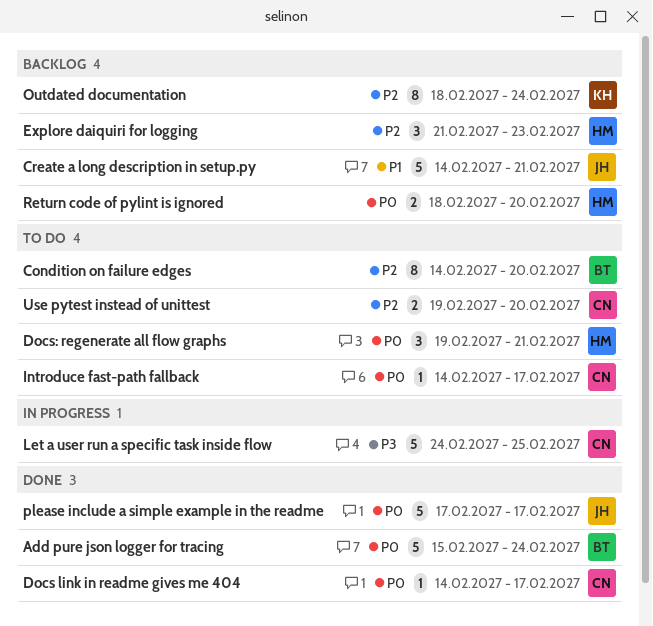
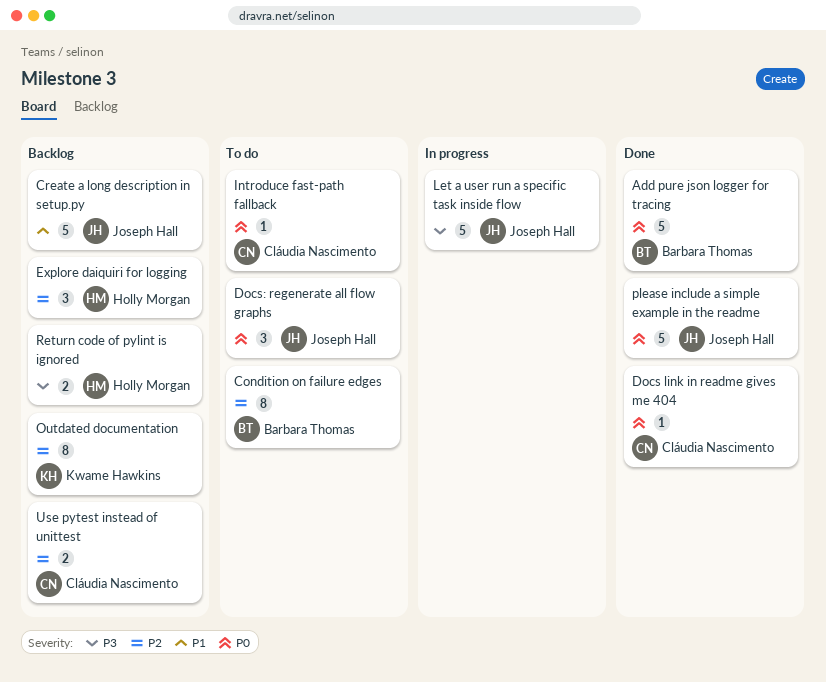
Docs: regenerate all flow graphs, owner: Holly Morgan -> Joseph Hall
Let a user run a specific task inside flow, owner: Cláudia Nascimento -> Joseph Hall
Return code of pylint is ignored, priority: P0 -> P3
Use pytest instead of unittest, status: To do -> Backlog

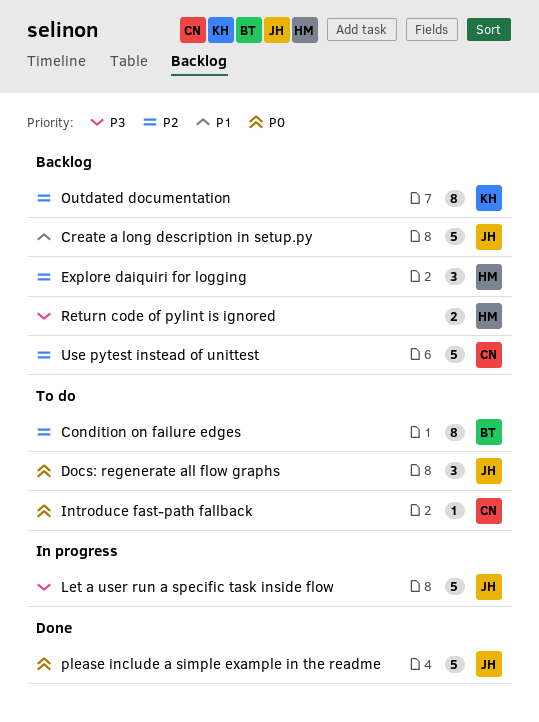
Add pure json logger for tracing: present -> none
Docs link in readme gives me 404: present -> none
Use pytest instead of unittest, estimate: 2 -> 5

